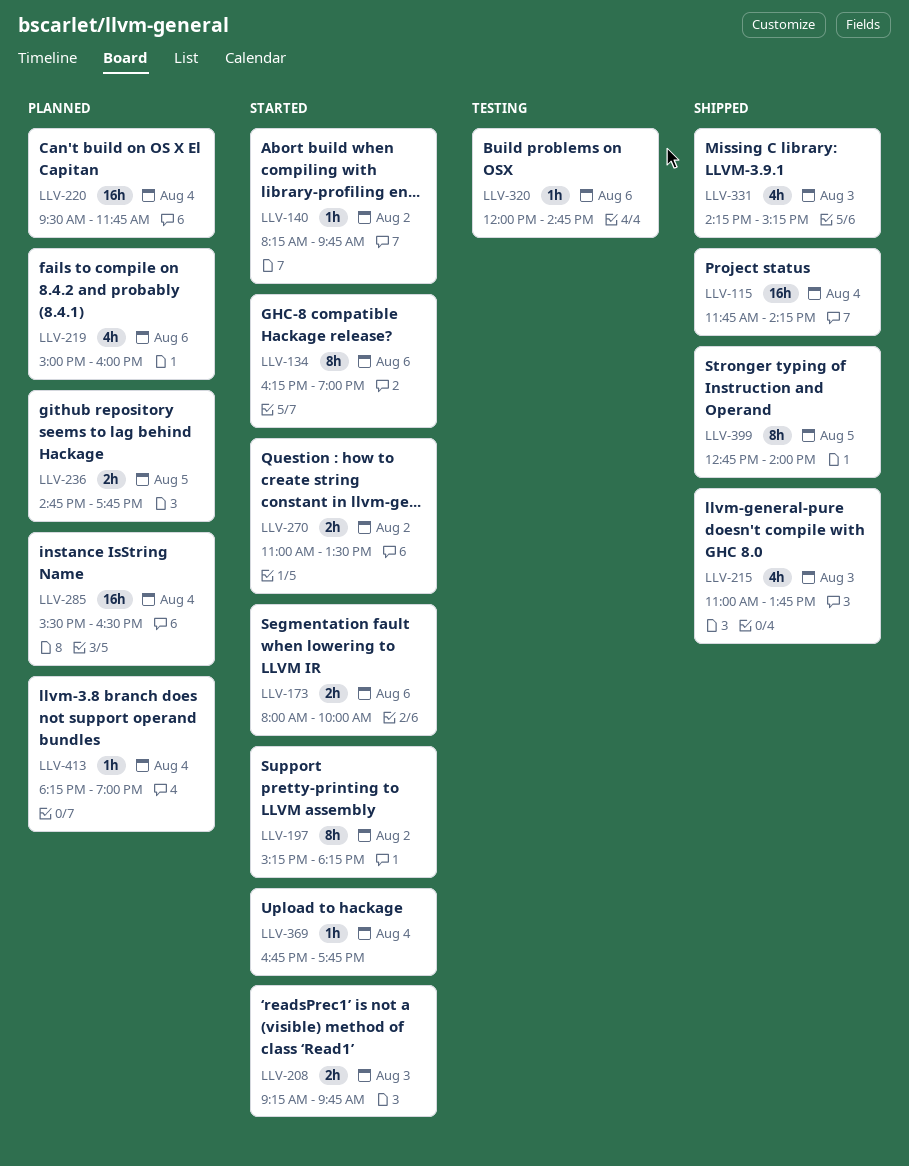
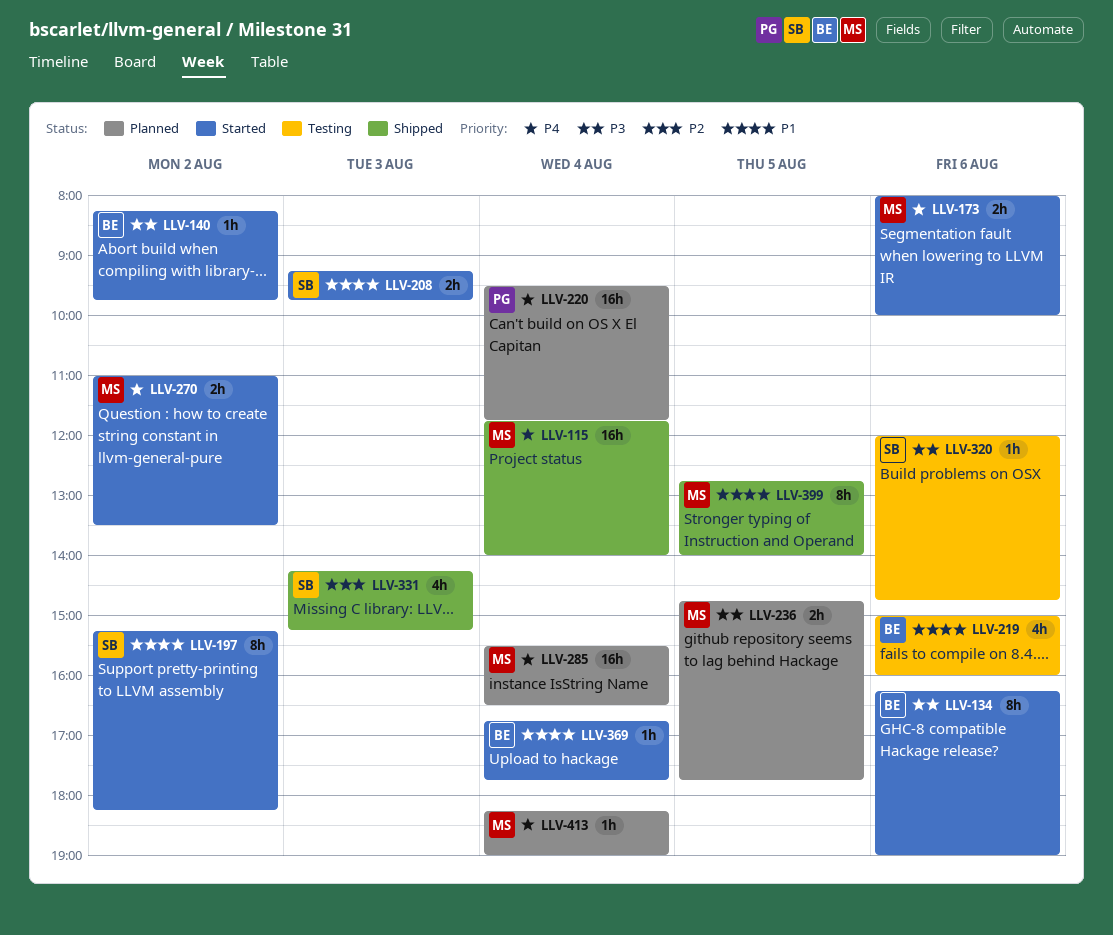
LLV-115, ends: 14:15 -> 14:00
LLV-215: present -> none
LLV-219, status: Planned -> Testing

